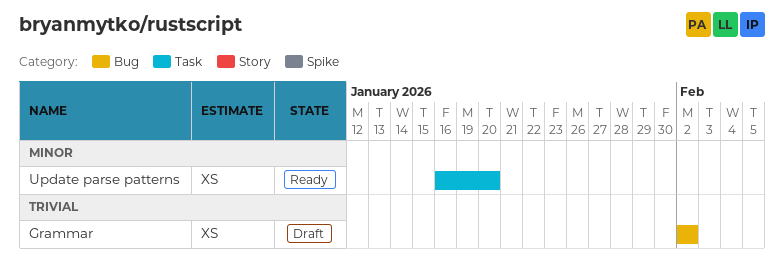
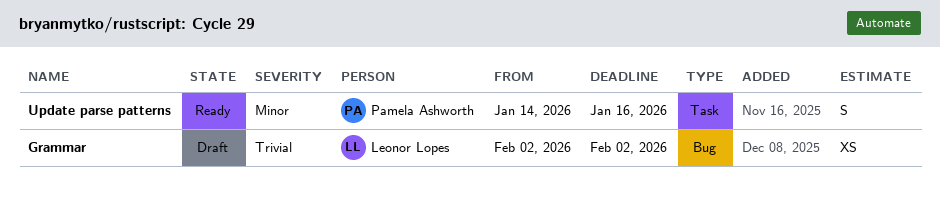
Update parse patterns, estimate: XS -> S
Update parse patterns, start: Jan 16 -> Jan 14
Update parse patterns, due: Jan 20 -> Jan 16

